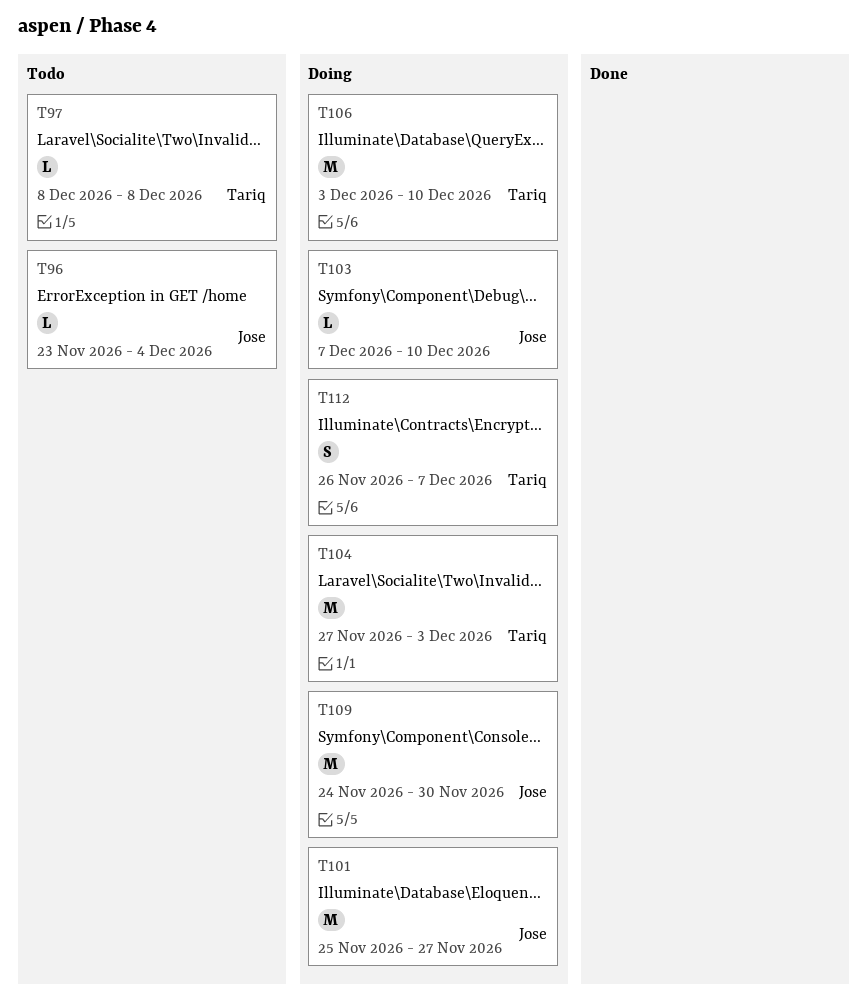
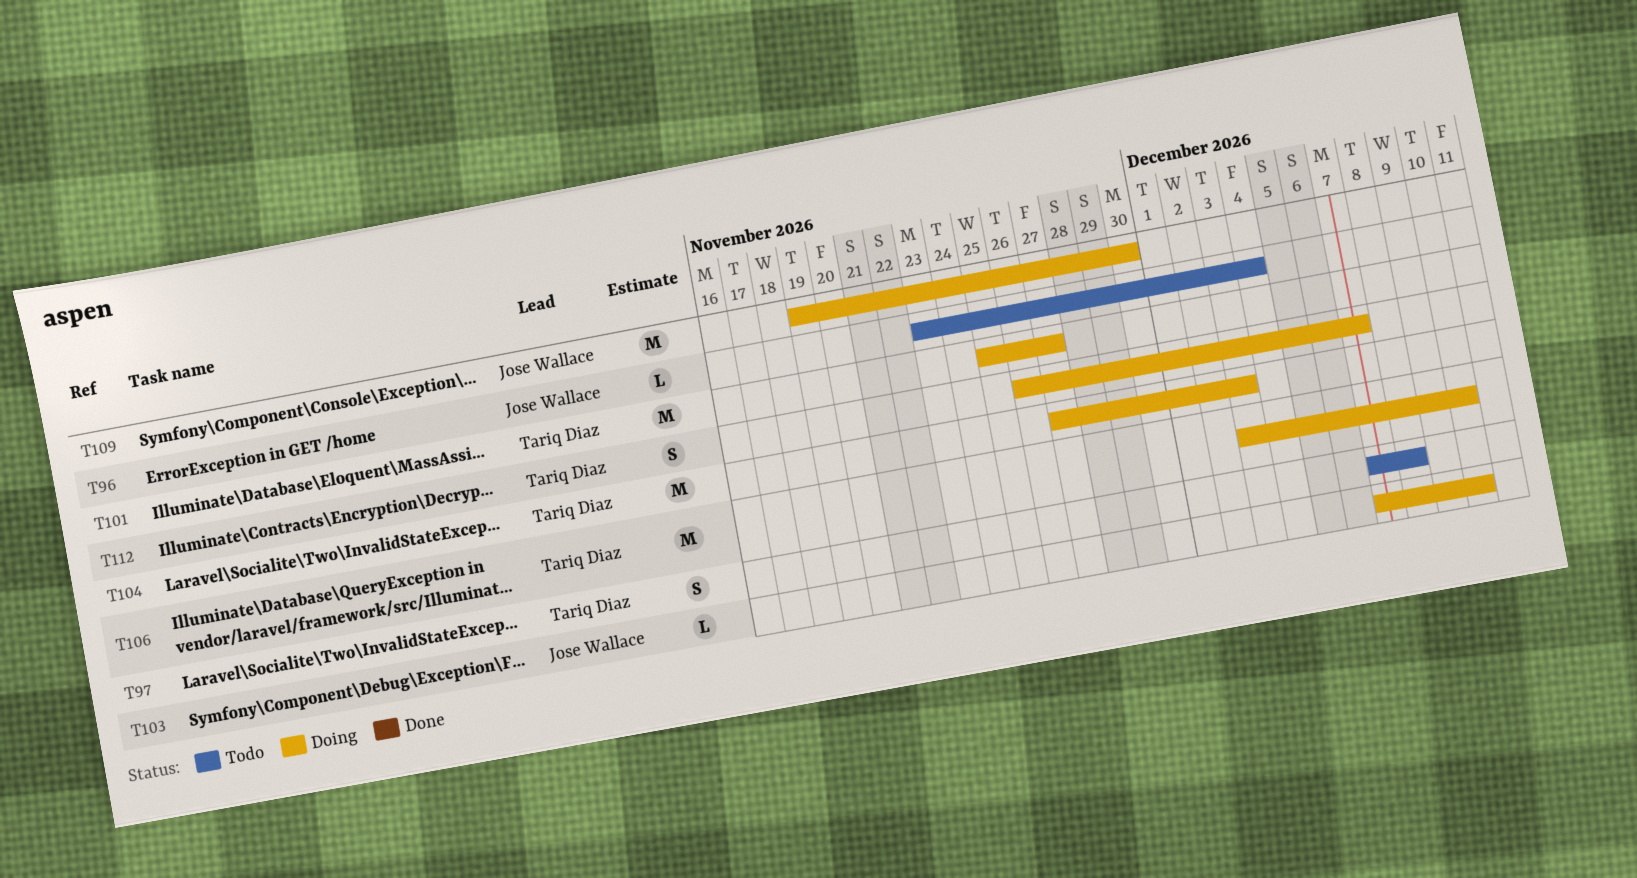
T97, estimate: L -> S
T97, start: Dec 8 -> Dec 7
T101, owner: Jose Wallace -> Tariq Diaz
T109, start: Nov 24 -> Nov 19

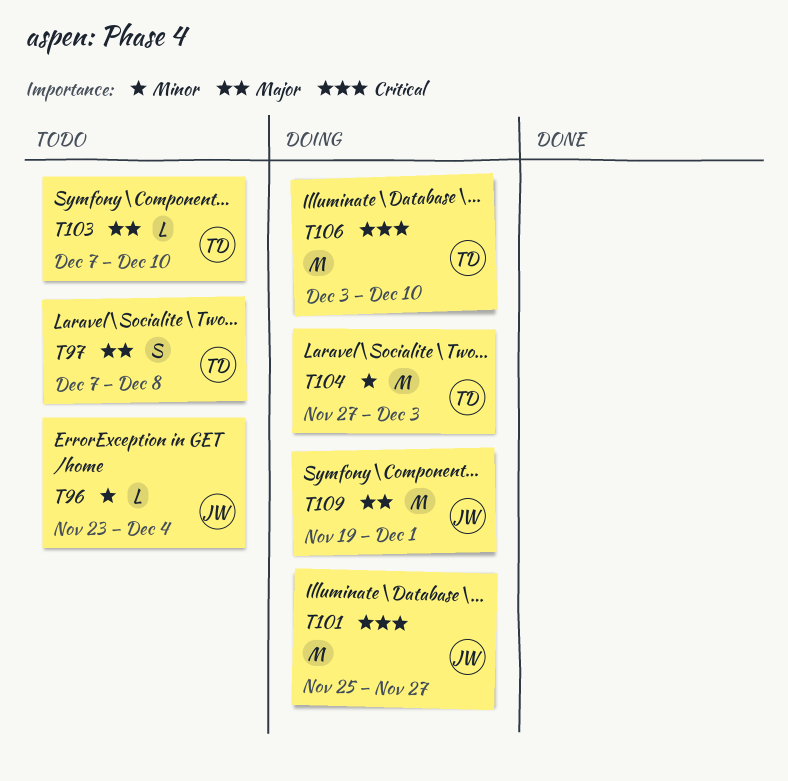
T101, owner: Tariq Diaz -> Jose Wallace
T103, status: Doing -> Todo
T103, owner: Jose Wallace -> Tariq Diaz
T109, due: Nov 30 -> Dec 1
T112: present -> none

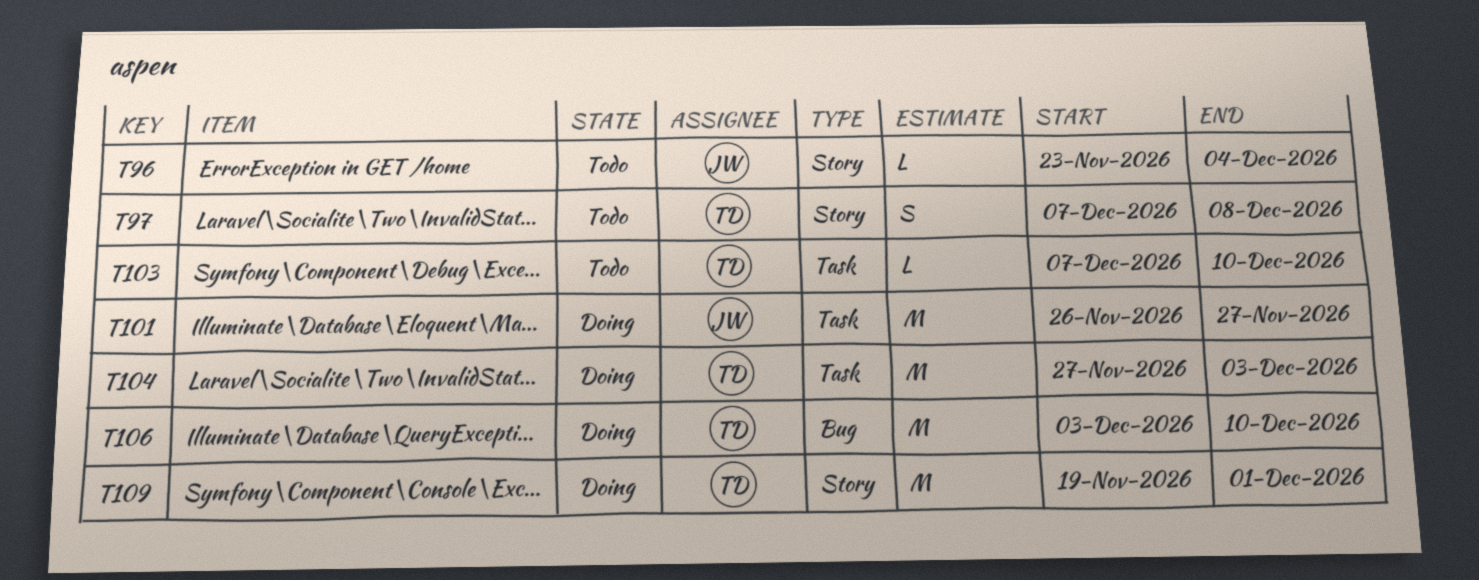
T101, start: Nov 25 -> Nov 26
T109, owner: JW -> TD

